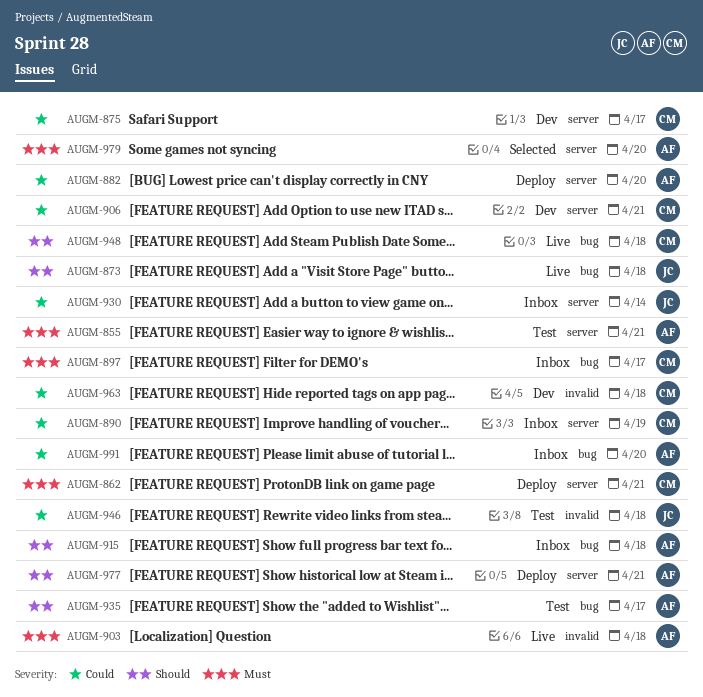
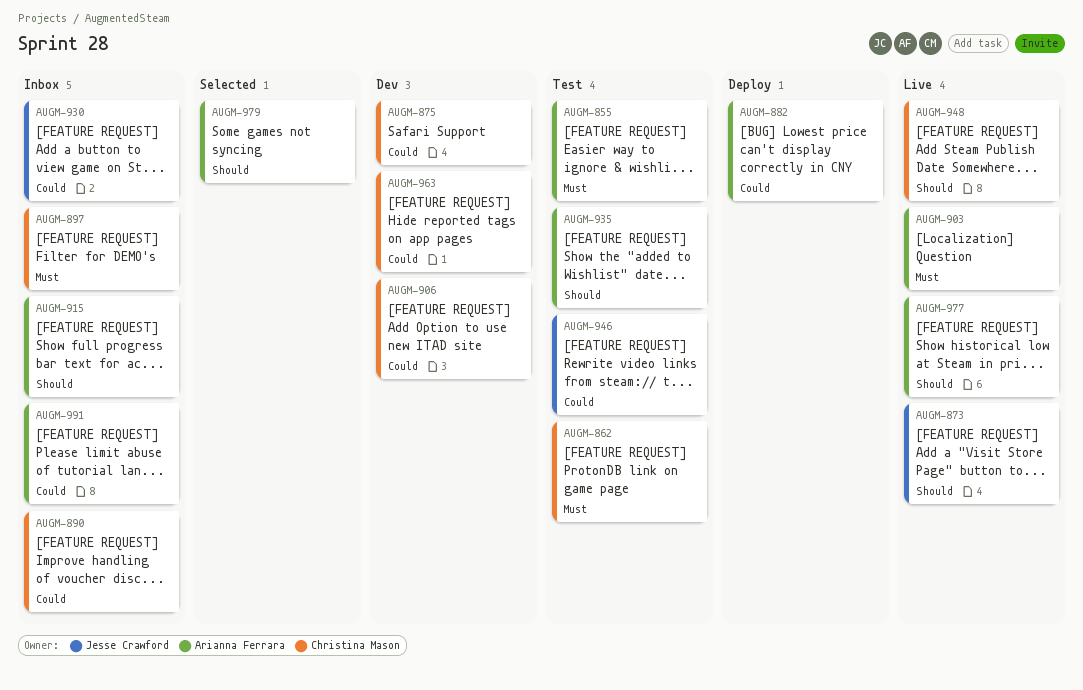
AUGM-862, status: Deploy -> Test
AUGM-977, status: Deploy -> Live
AUGM-979, priority: Must -> Should

